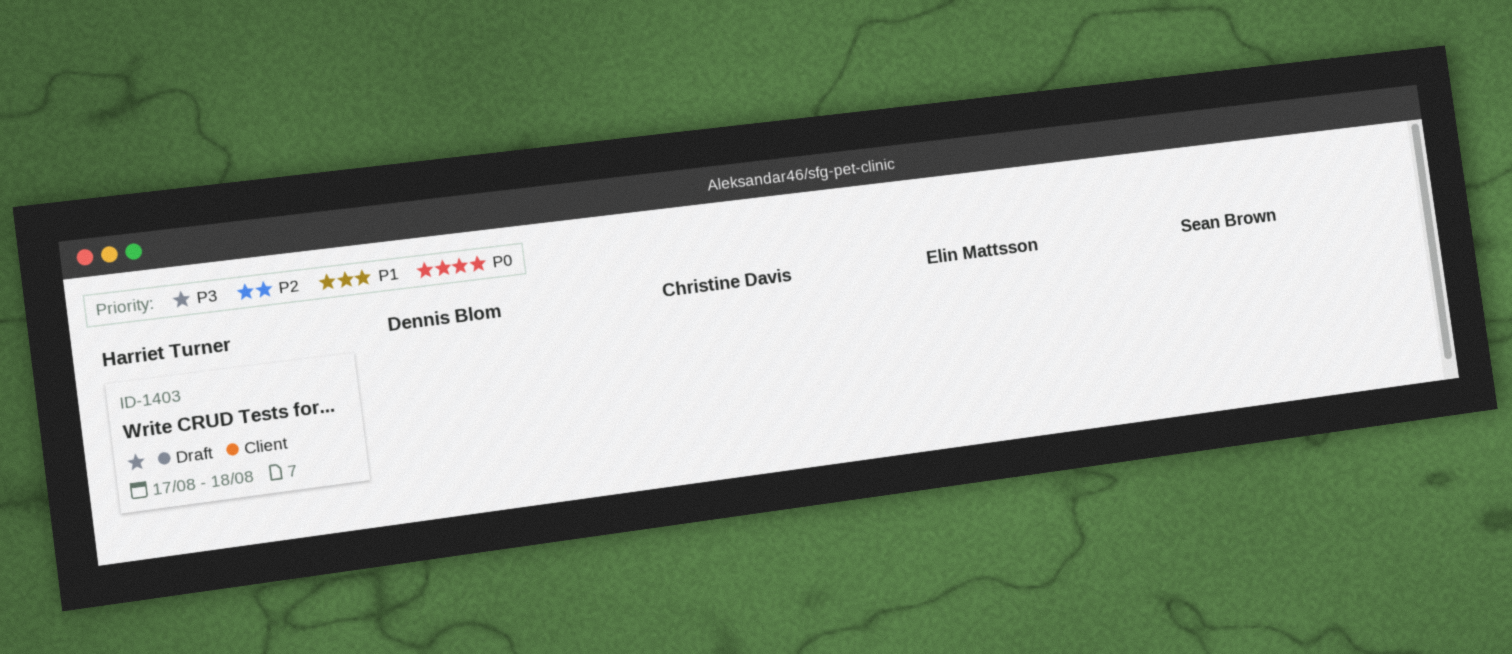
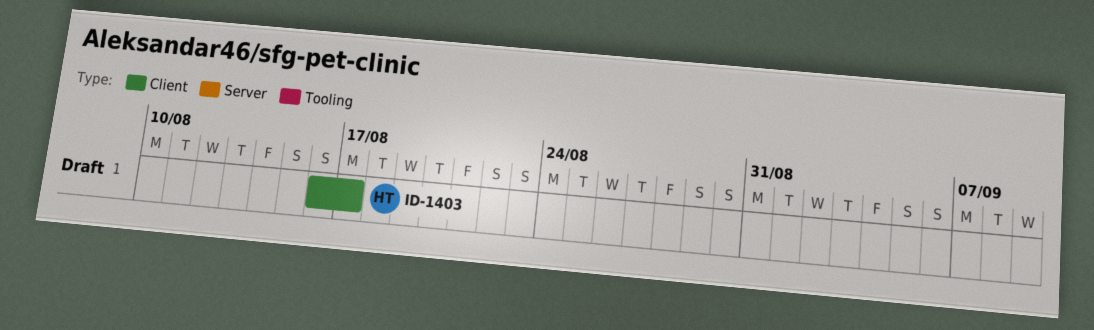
ID-1403, start: Aug 17 -> Aug 16
ID-1403, due: Aug 18 -> Aug 17

